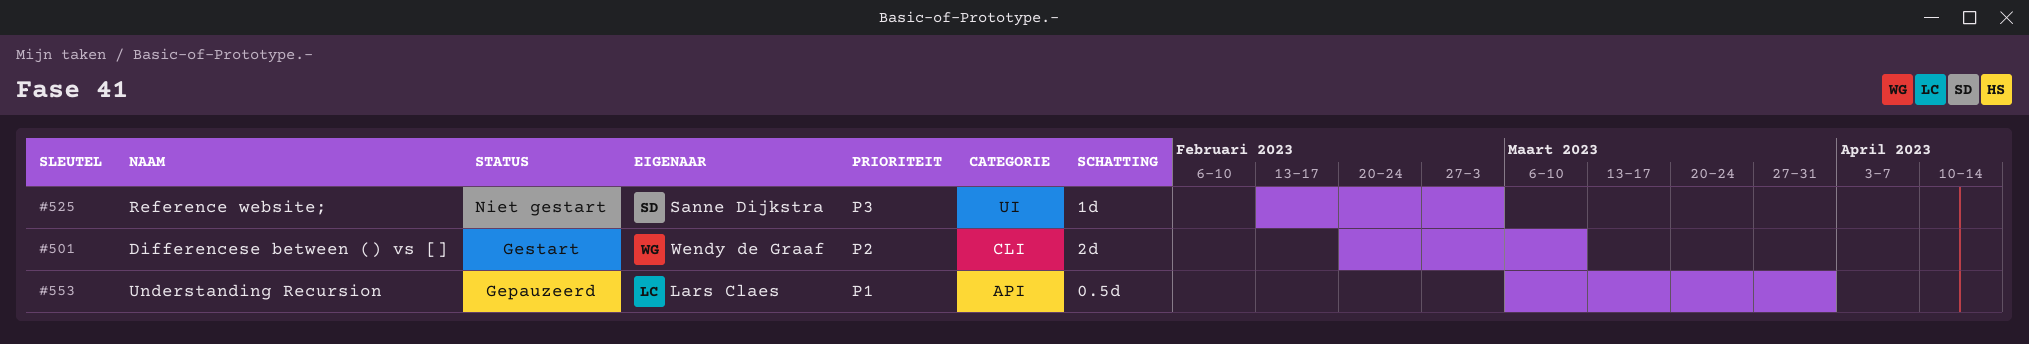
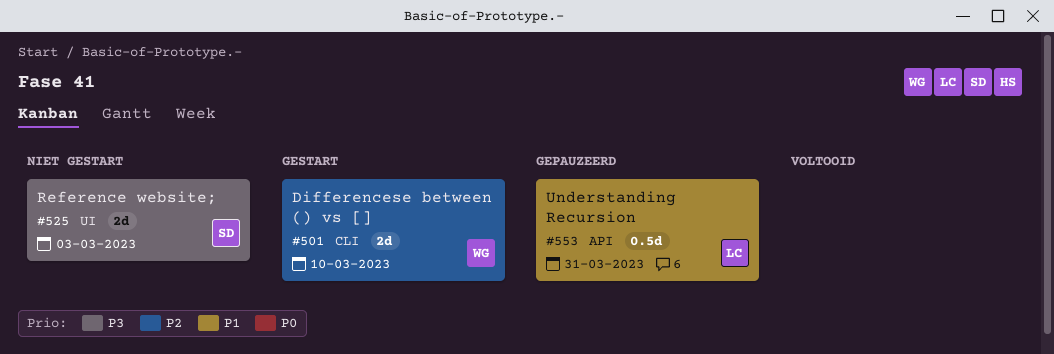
#525, estimate: 1d -> 2d

